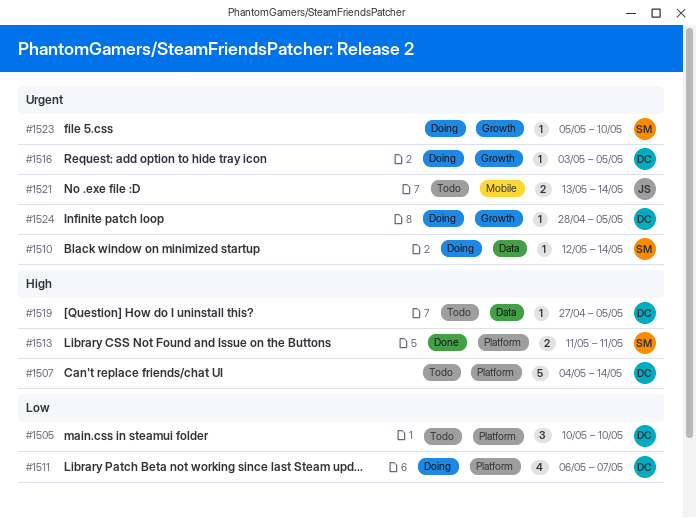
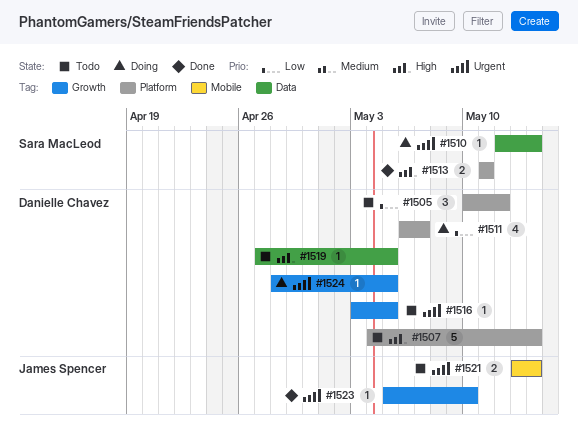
#1505, due: May 10 -> May 12
#1516, status: Doing -> Todo
#1523, status: Doing -> Done
#1523, owner: Sara MacLeod -> James Spencer

